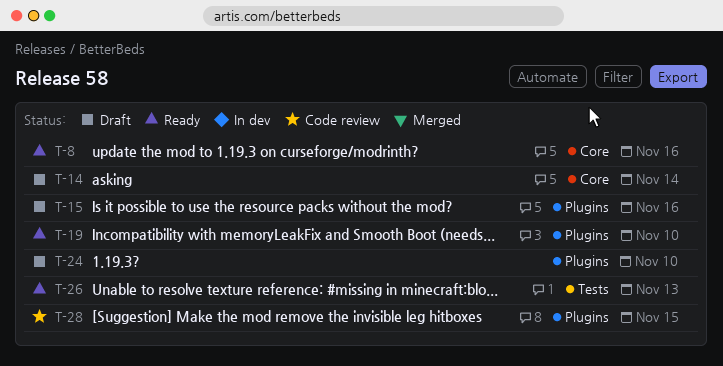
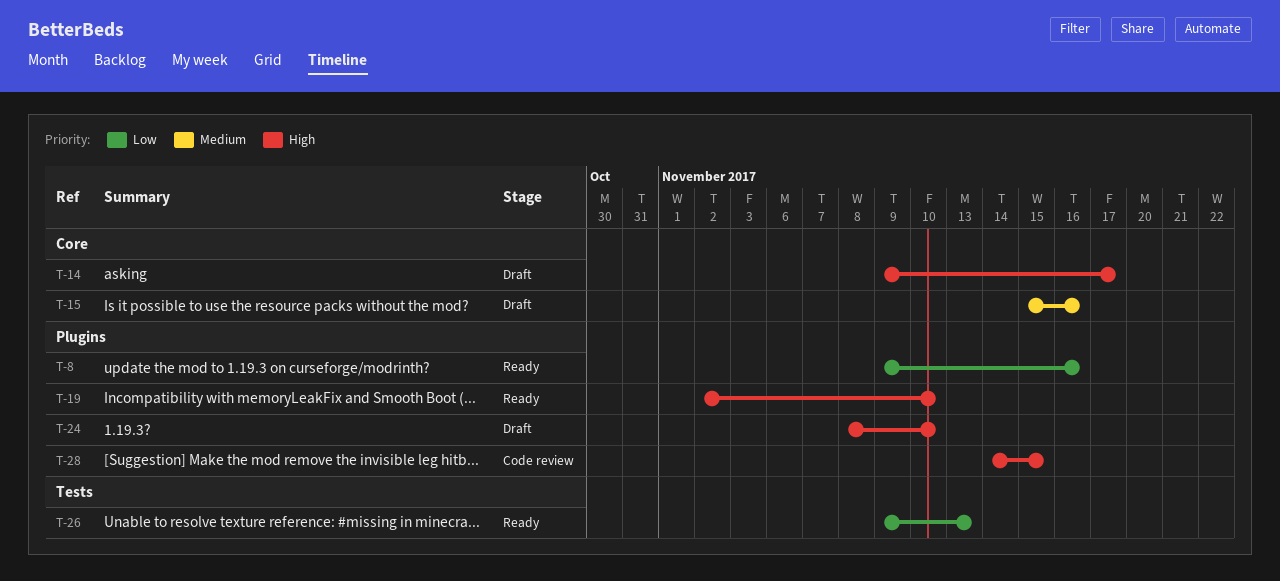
T-8, label: Core -> Plugins
T-14, due: Nov 14 -> Nov 17
T-15, label: Plugins -> Core

